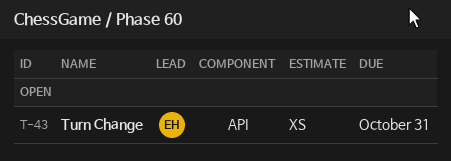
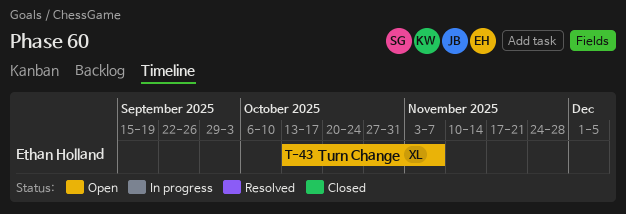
T-43, estimate: XS -> XL
T-43, due: Oct 31 -> Nov 7

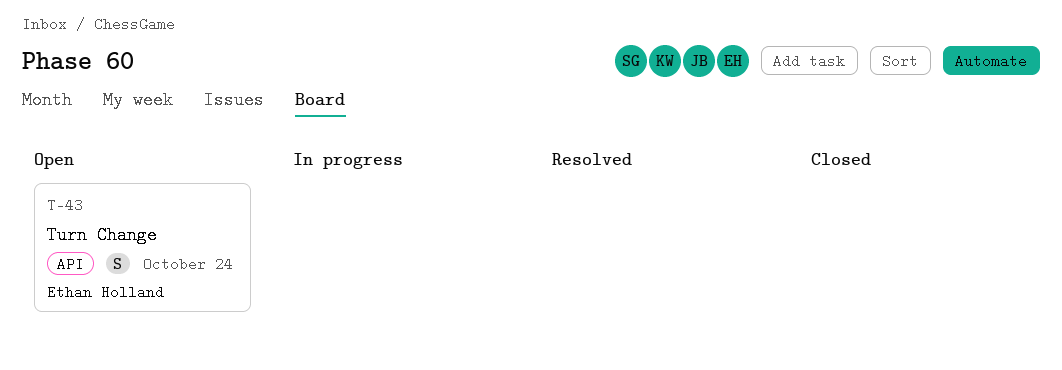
T-43, estimate: XL -> S
T-43, due: Nov 7 -> Oct 24

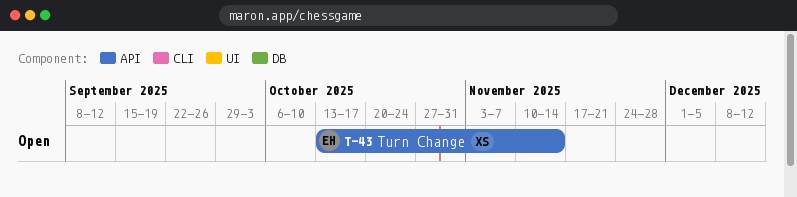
T-43, estimate: S -> XS
T-43, due: Oct 24 -> Nov 14

